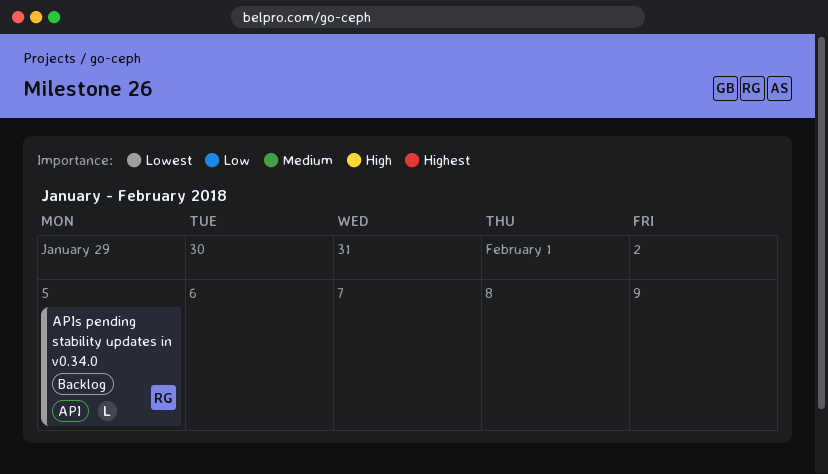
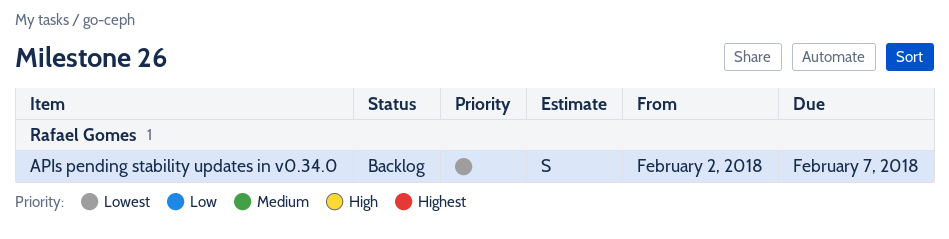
APIs pending stability updates in v0.34.0, estimate: L -> S
APIs pending stability updates in v0.34.0, due: Feb 5 -> Feb 7

